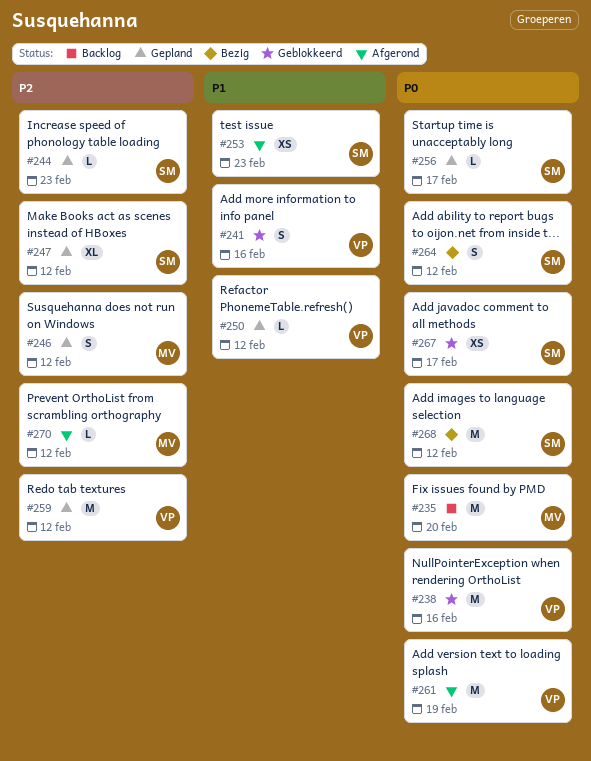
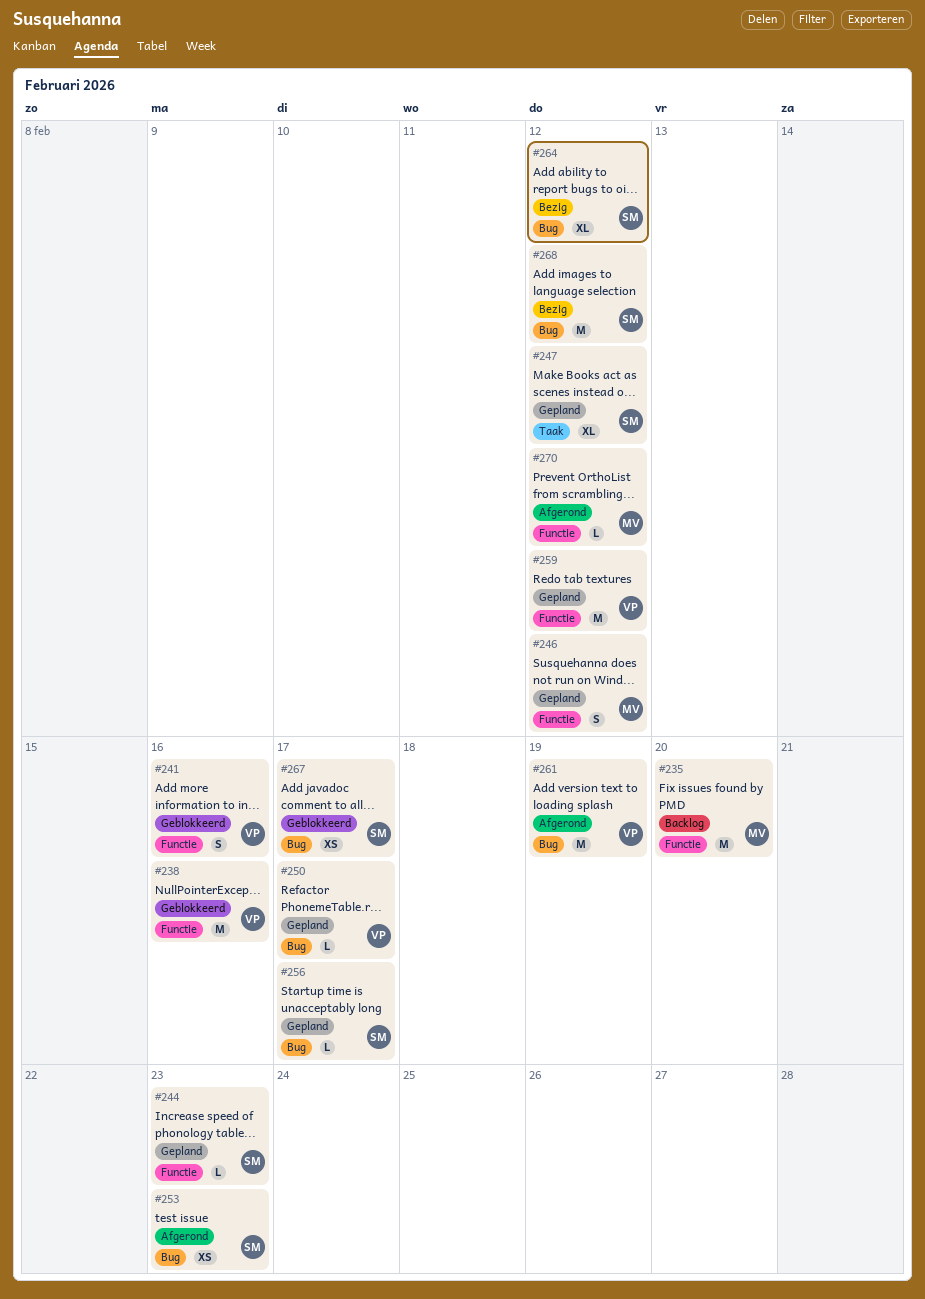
#250, due: Feb 12 -> Feb 17
#264, estimate: S -> XL

